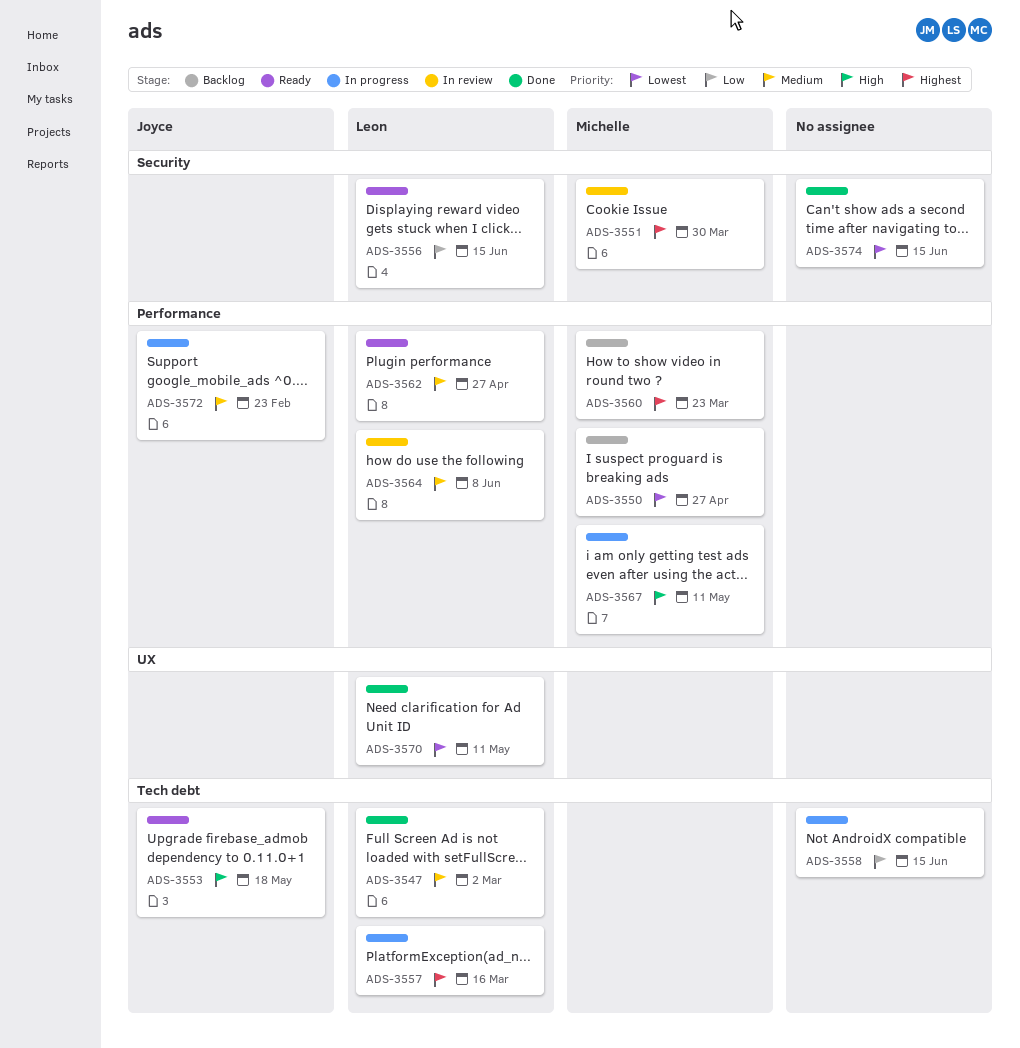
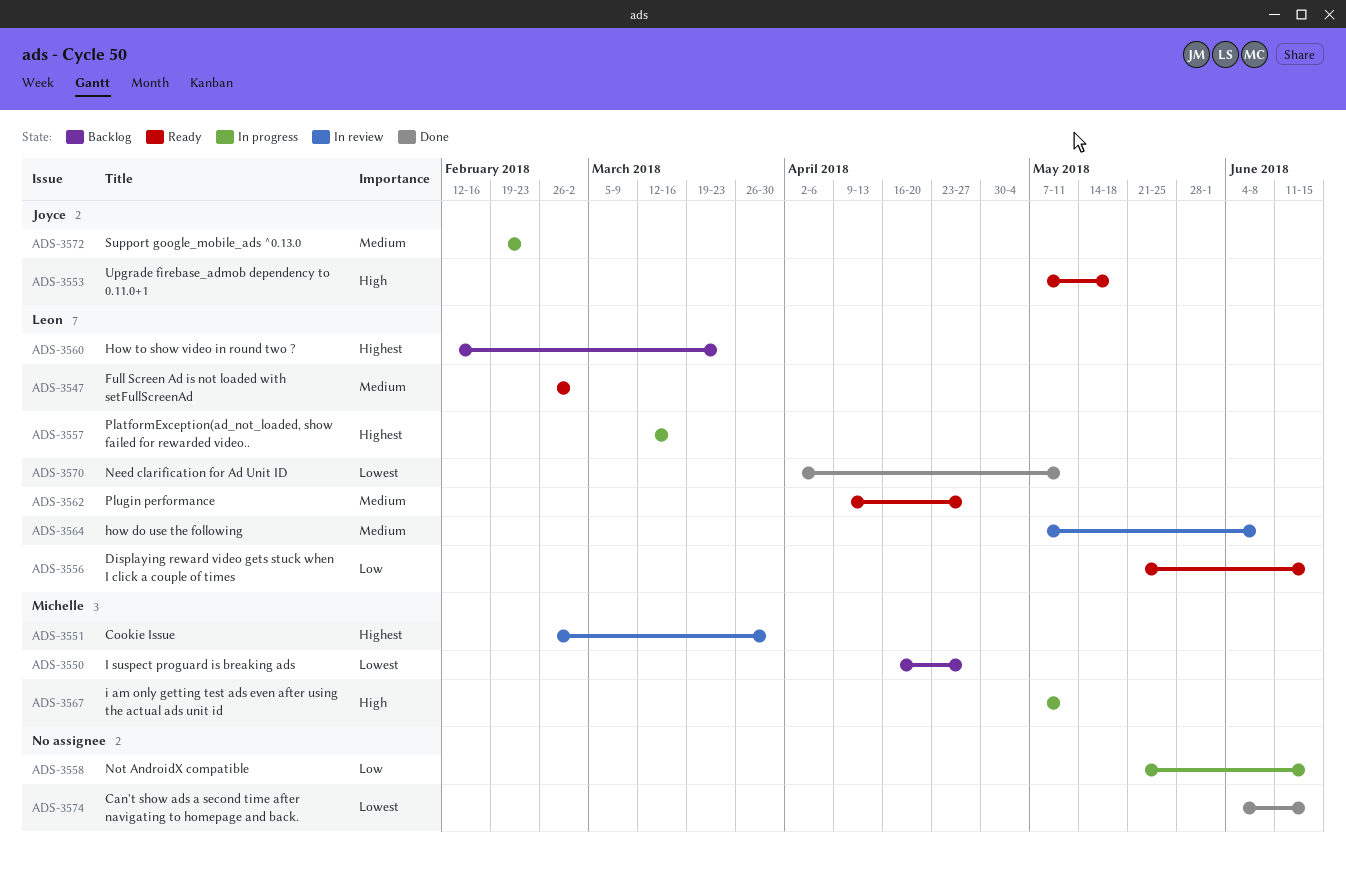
ADS-3547, status: Done -> Ready
ADS-3560, owner: Michelle -> Leon

